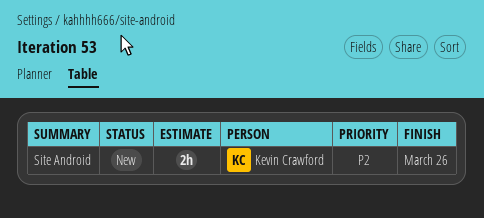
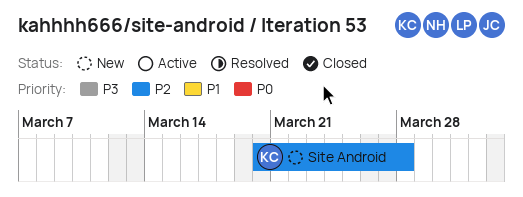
Site Android, due: Mar 26 -> Mar 28

